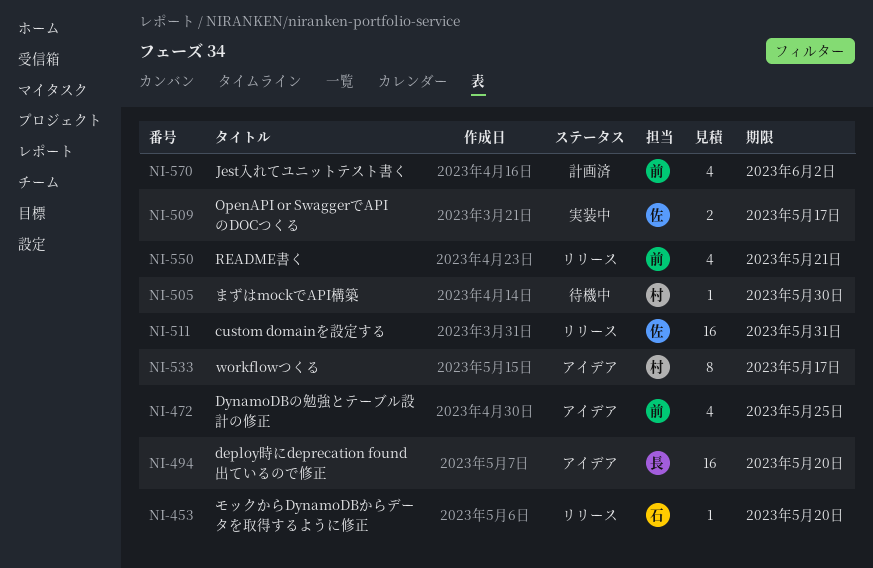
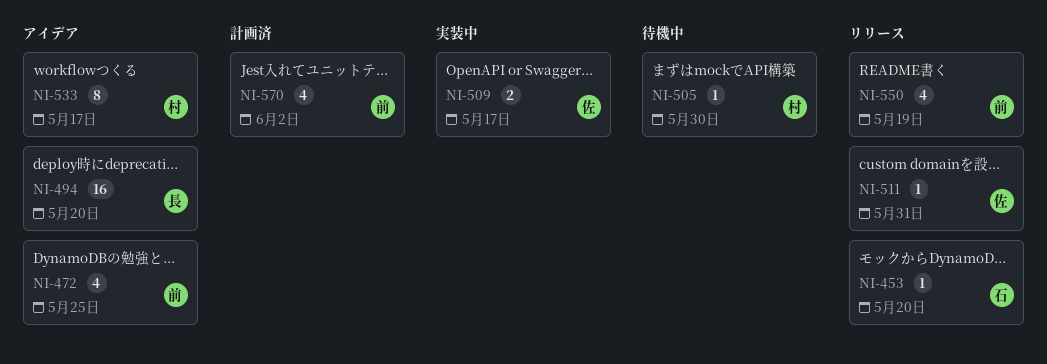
NI-511, estimate: 16 -> 1
NI-550, due: May 21 -> May 19

